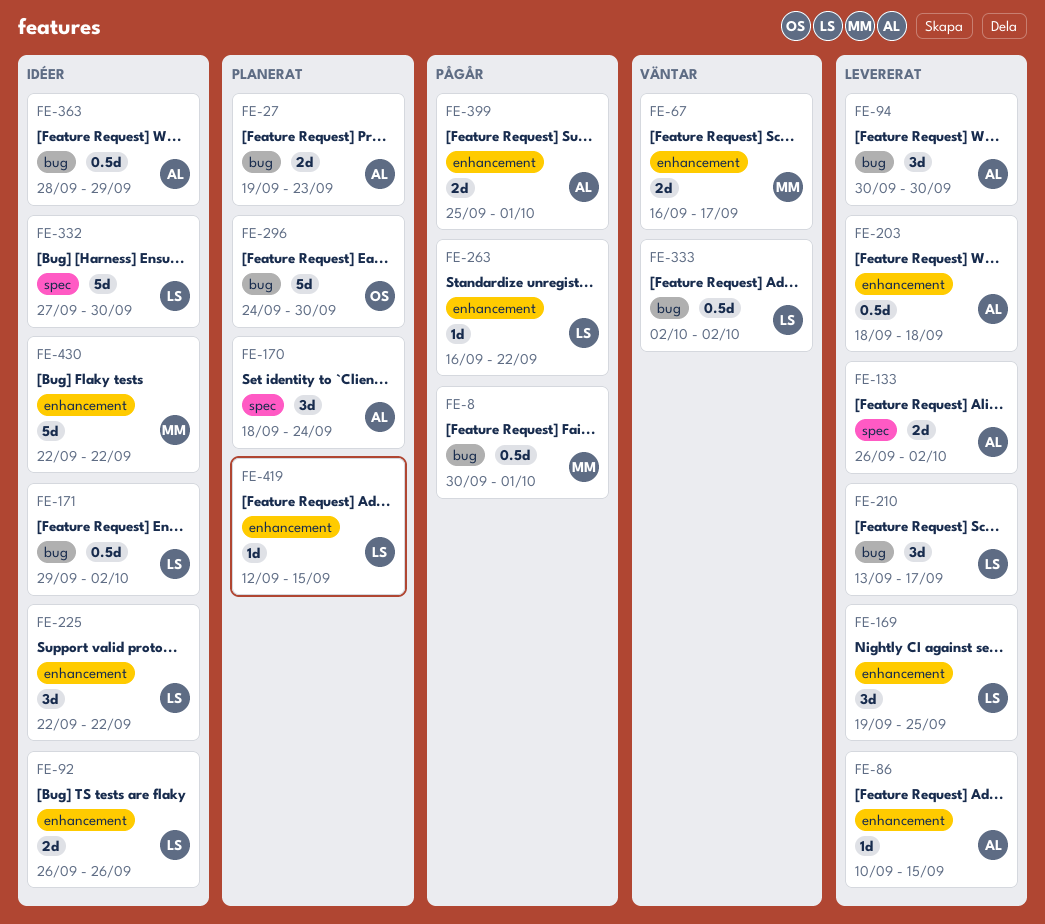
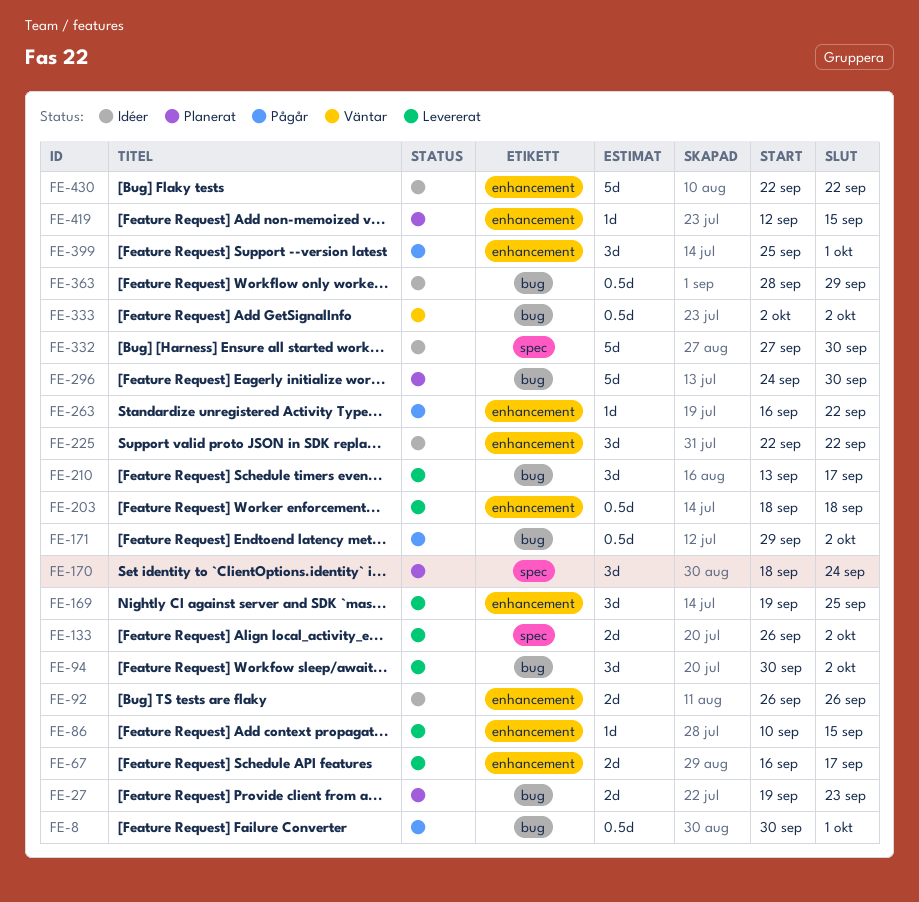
FE-67, status: Väntar -> Levererat
FE-94, due: Sep 30 -> Oct 2
FE-171, status: Idéer -> Pågår
FE-399, estimate: 2d -> 3d

